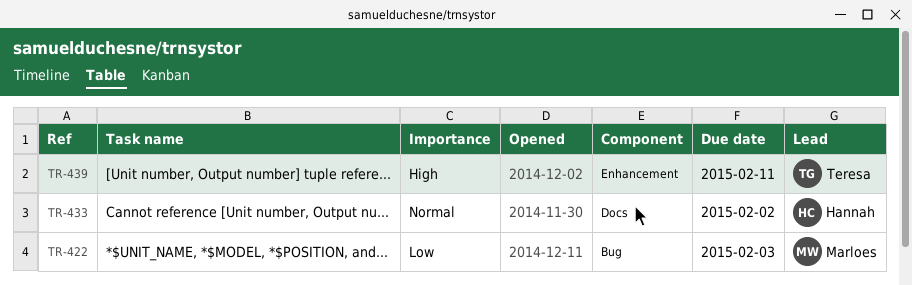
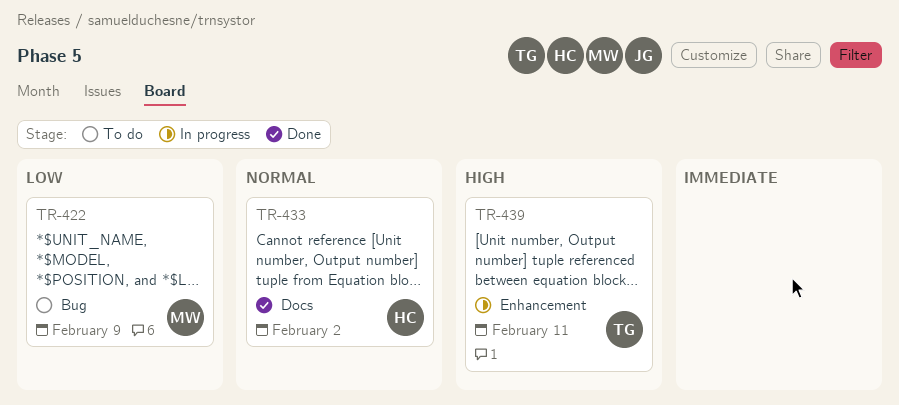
TR-422, due: Feb 3 -> Feb 9

